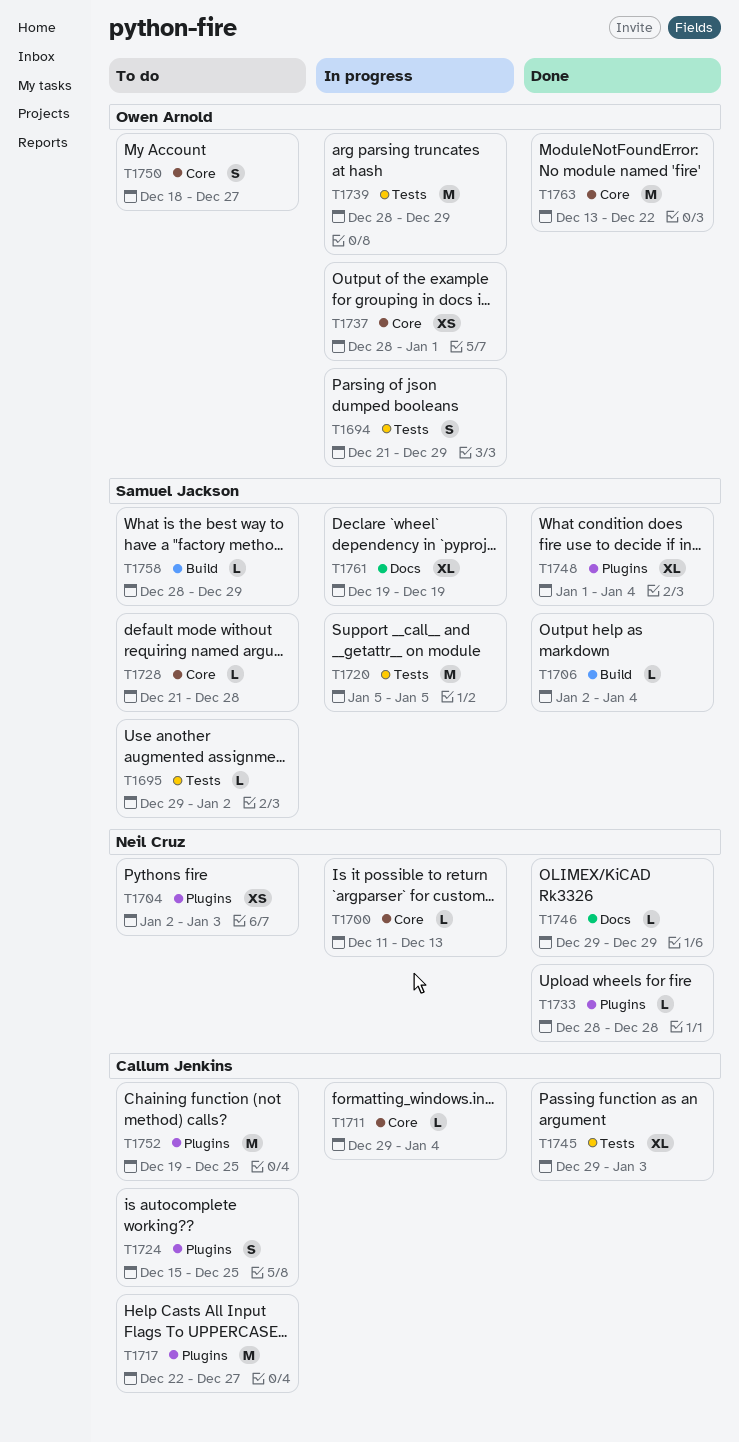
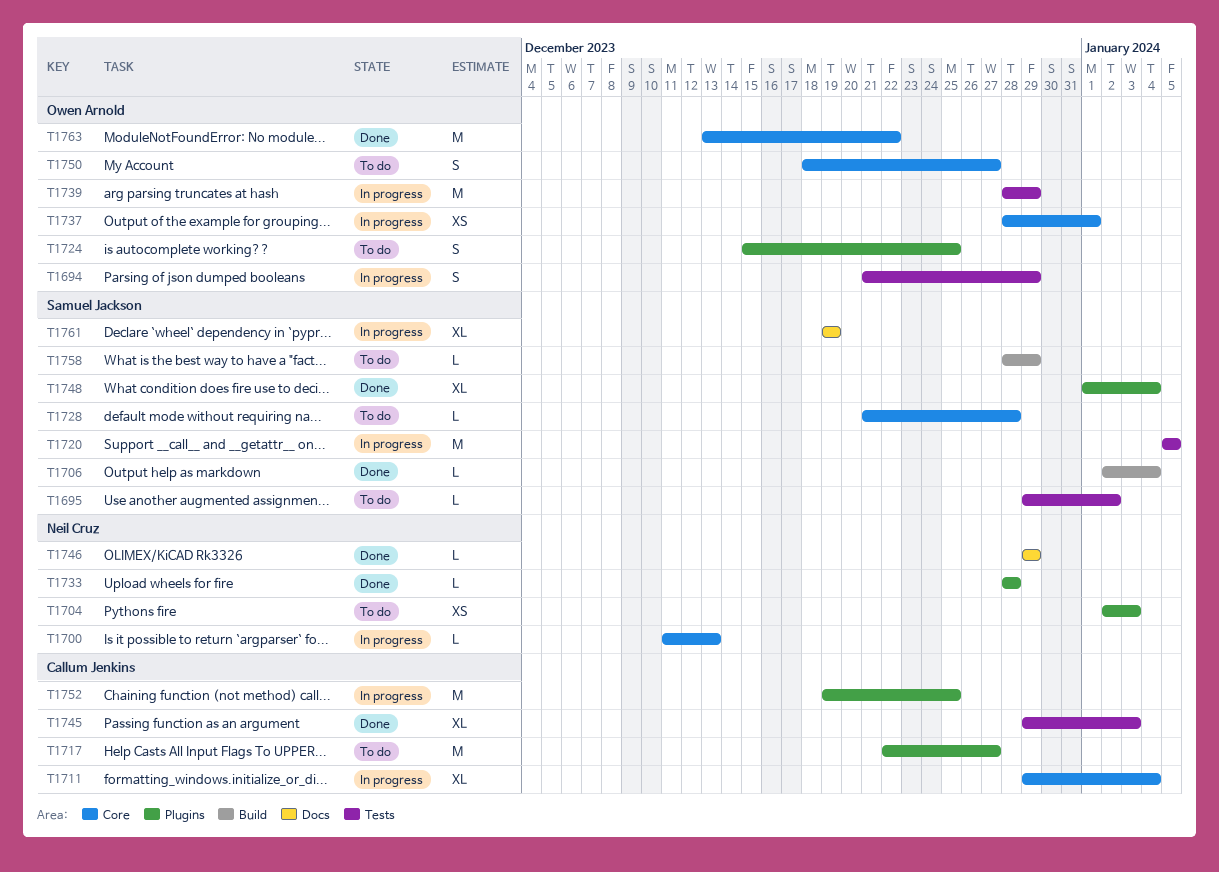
T1711, estimate: L -> XL
T1724, owner: Callum Jenkins -> Owen Arnold
T1752, status: To do -> In progress

